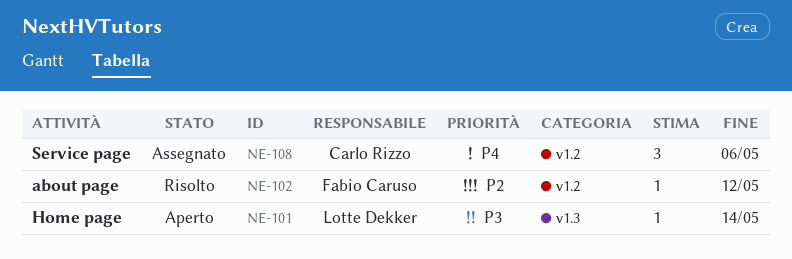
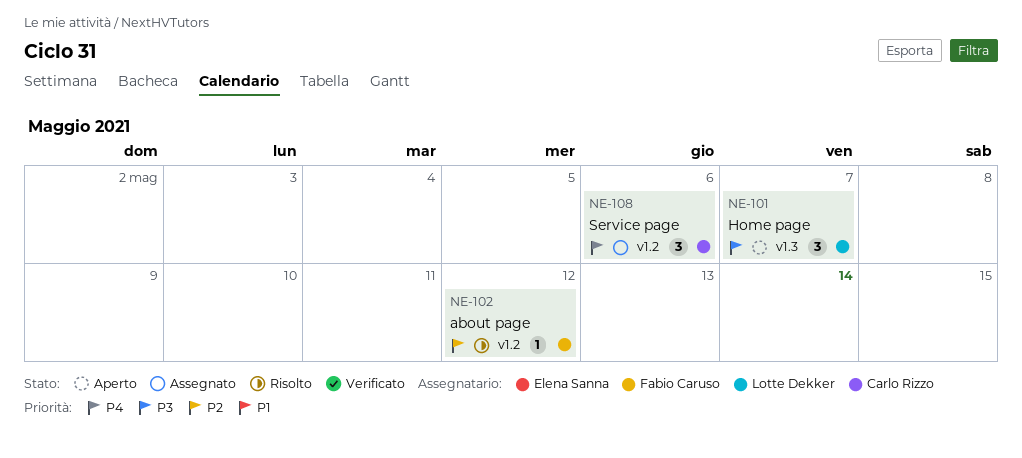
NE-101, estimate: 1 -> 3
NE-101, due: May 14 -> May 7

